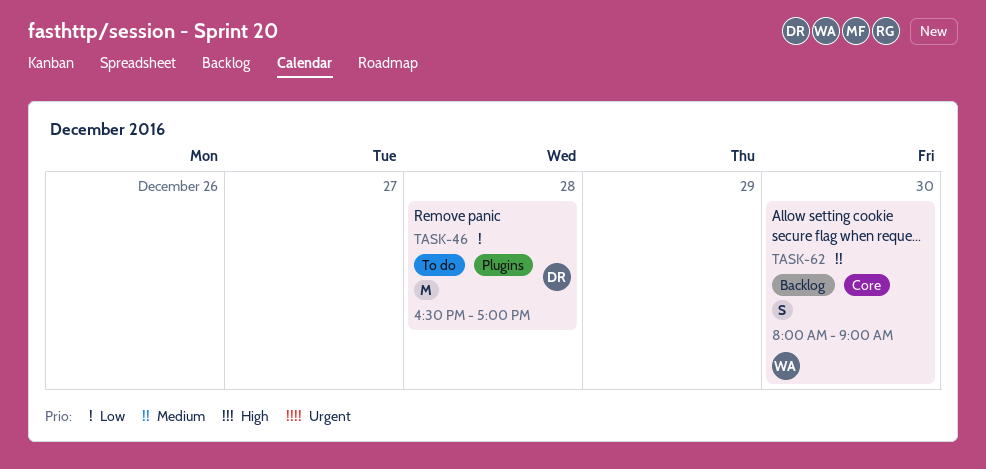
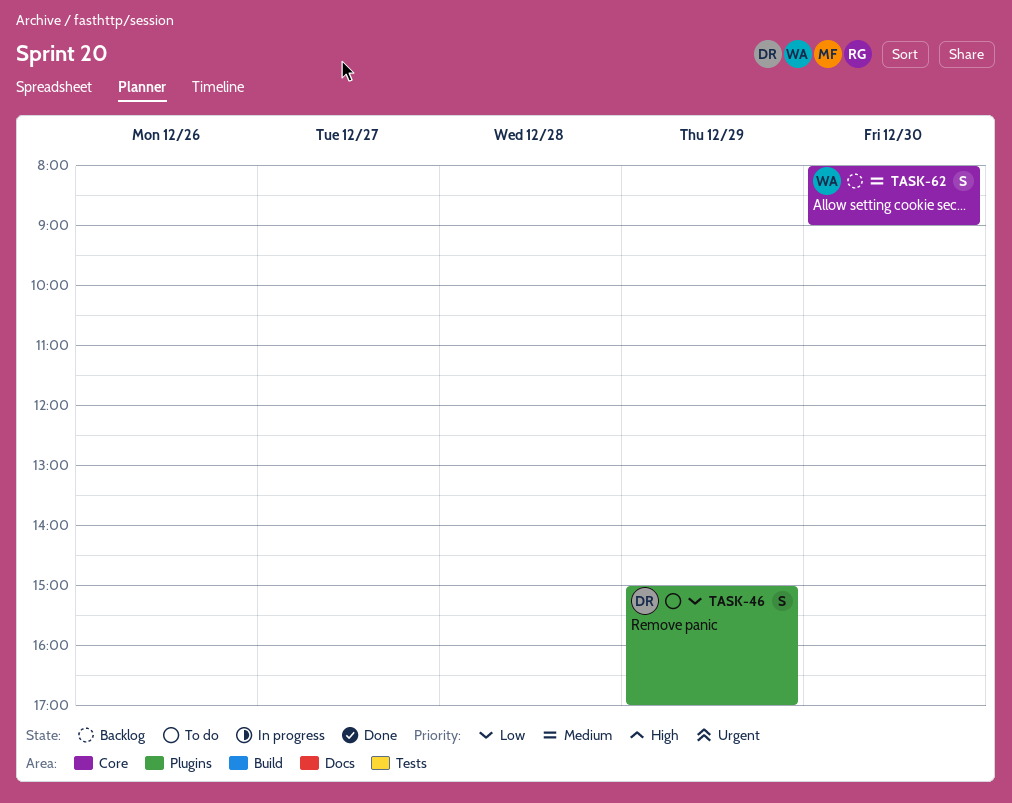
TASK-46, estimate: M -> S
TASK-46, day: Dec 28 -> Dec 29
TASK-46, begins: 16:30 -> 15:00

